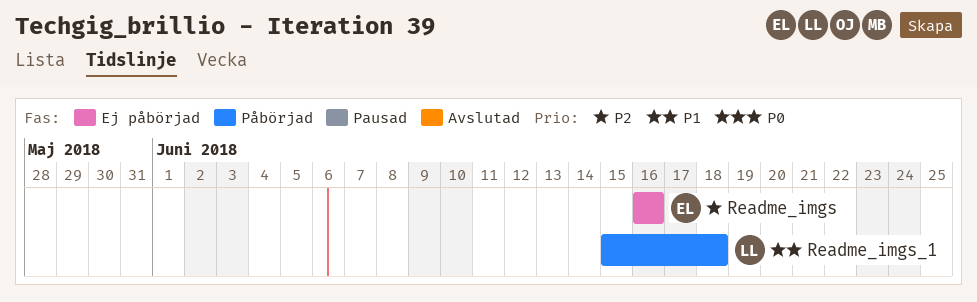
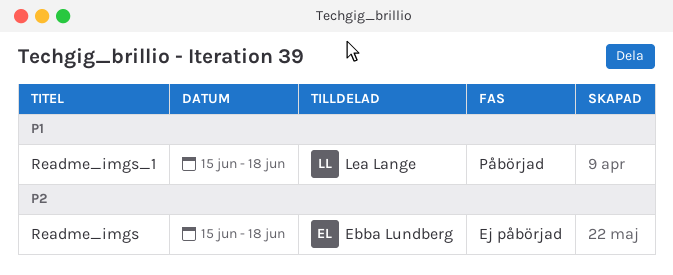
Readme_imgs, start: Jun 16 -> Jun 15
Readme_imgs, due: Jun 16 -> Jun 18

